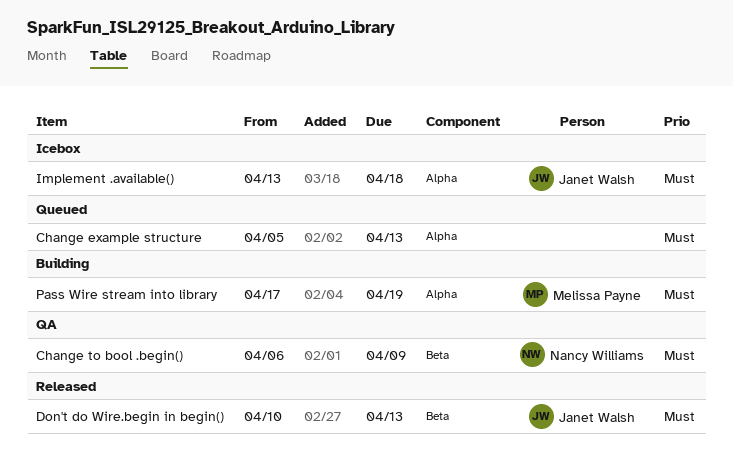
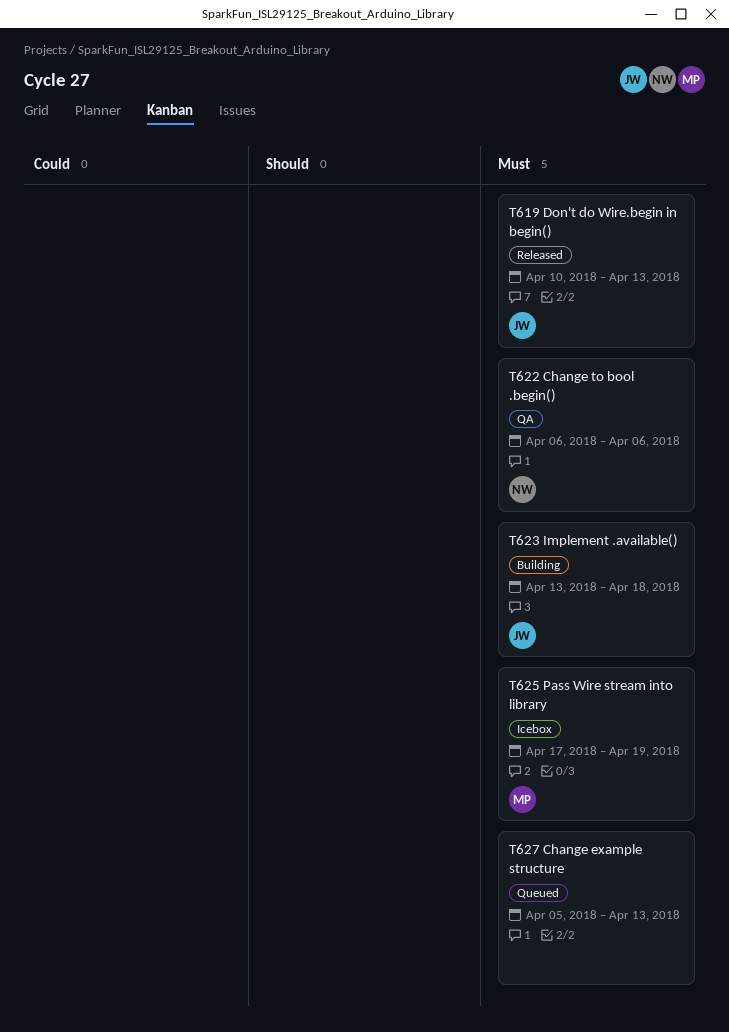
Change to bool .begin(), due: Apr 9 -> Apr 6
Implement .available(), status: Icebox -> Building
Pass Wire stream into library, status: Building -> Icebox

